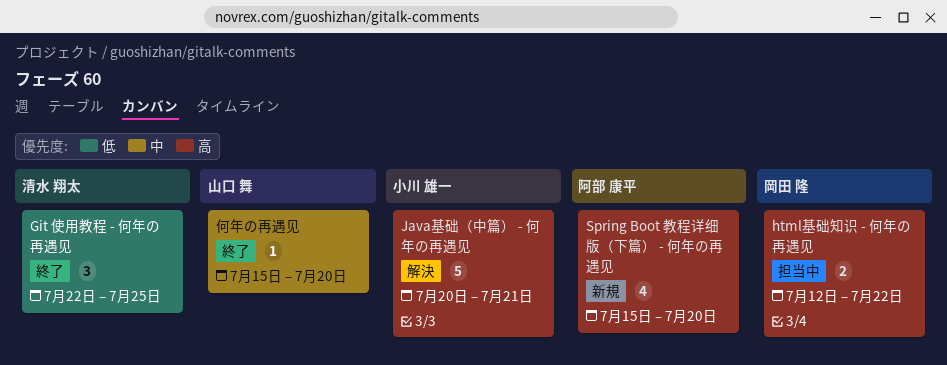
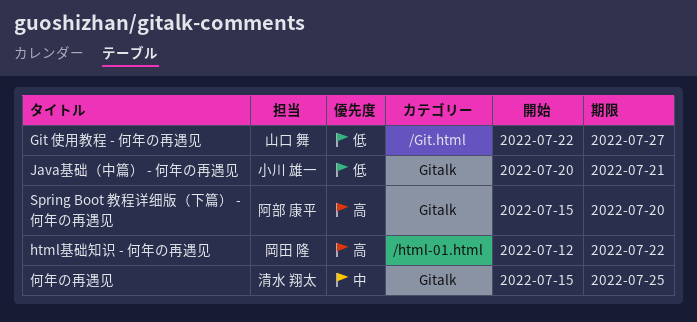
Git 使用教程 - 何年の再遇见, owner: 清水 翔太 -> 山口 舞
Git 使用教程 - 何年の再遇见, due: Jul 25 -> Jul 27
Java基础（中篇） - 何年の再遇见, priority: 高 -> 低
何年の再遇见, owner: 山口 舞 -> 清水 翔太
何年の再遇见, due: Jul 20 -> Jul 25

